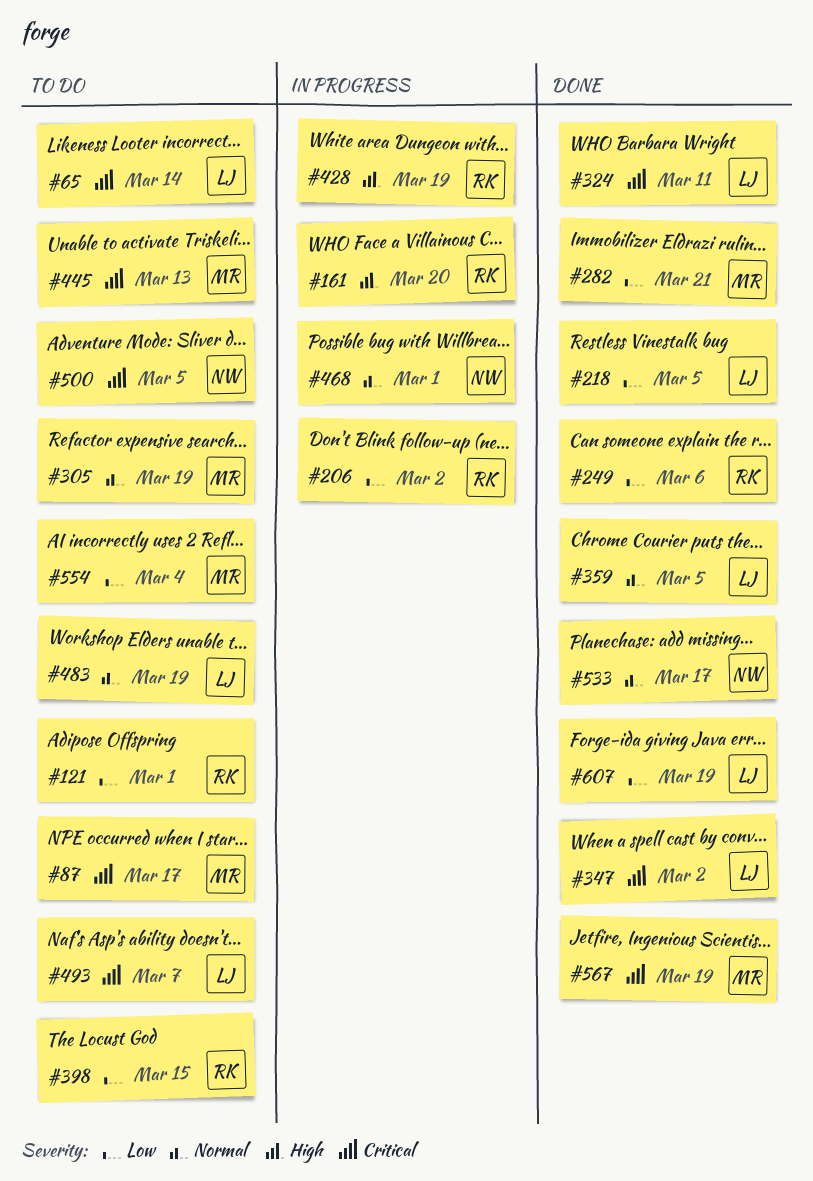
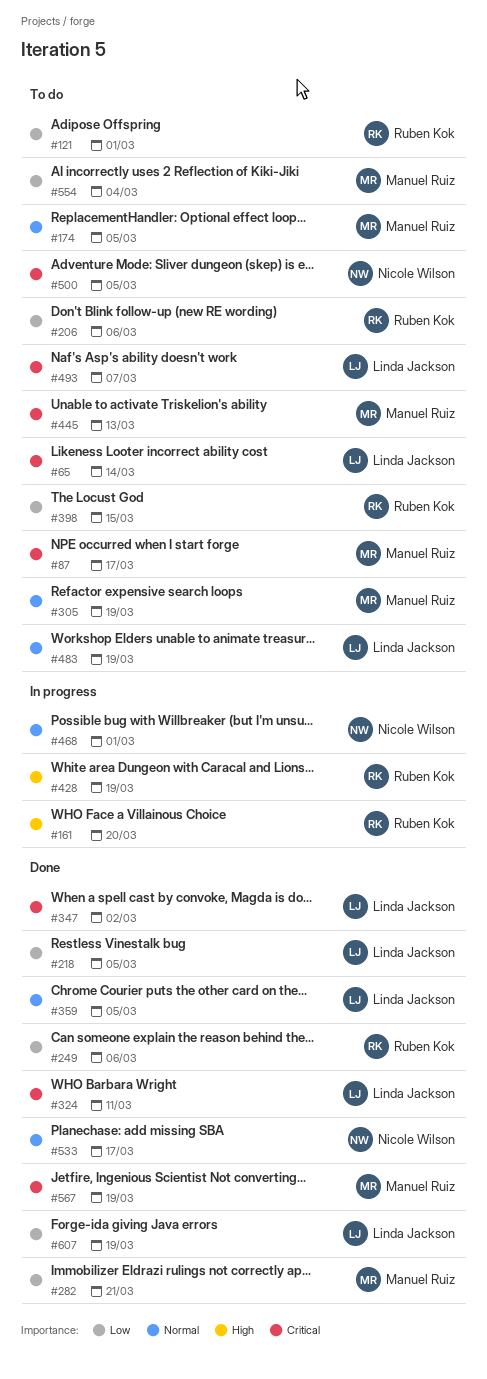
#174: none -> present
#206, status: In progress -> To do
#206, due: Mar 2 -> Mar 6

